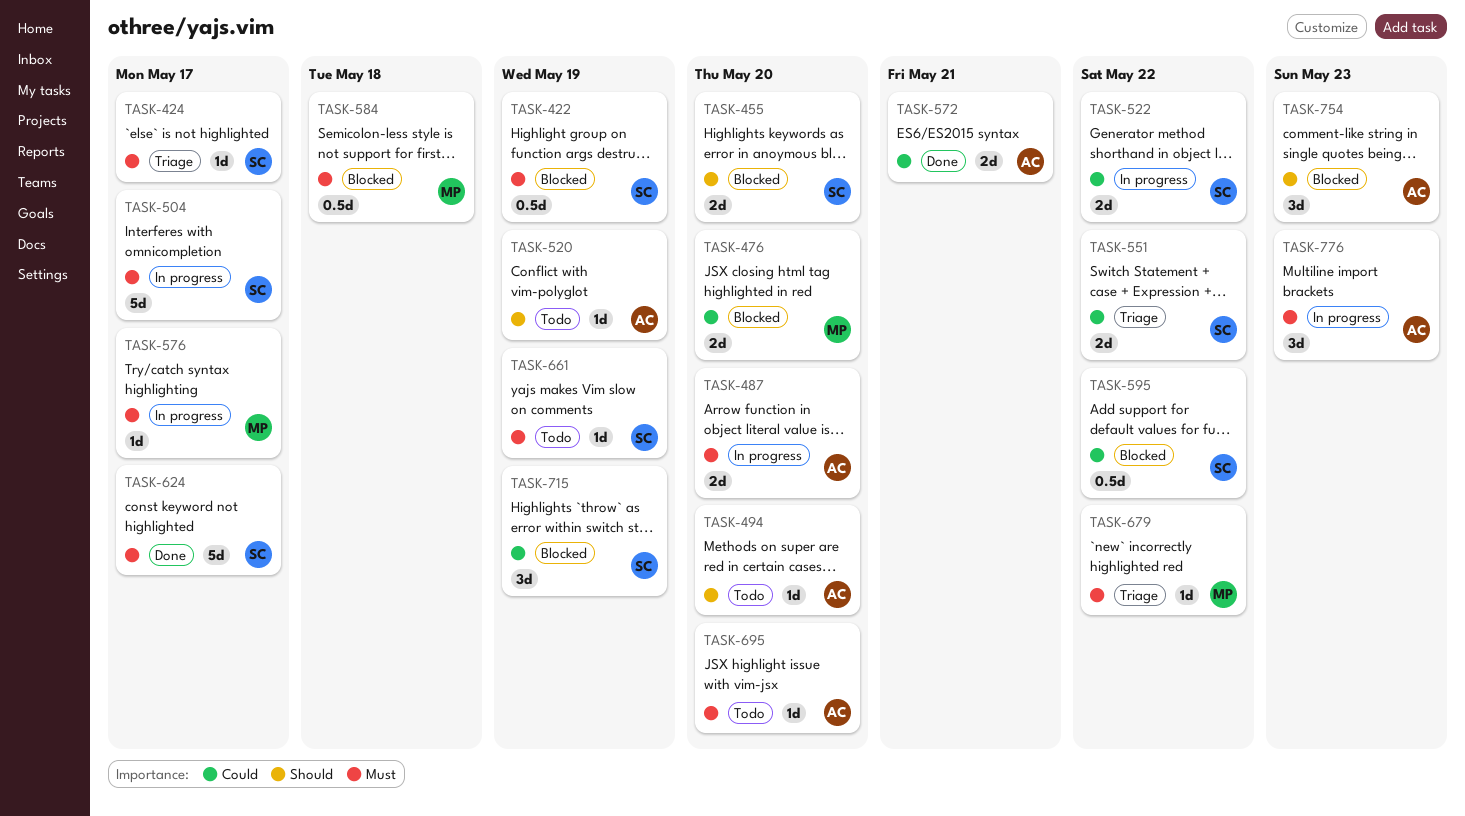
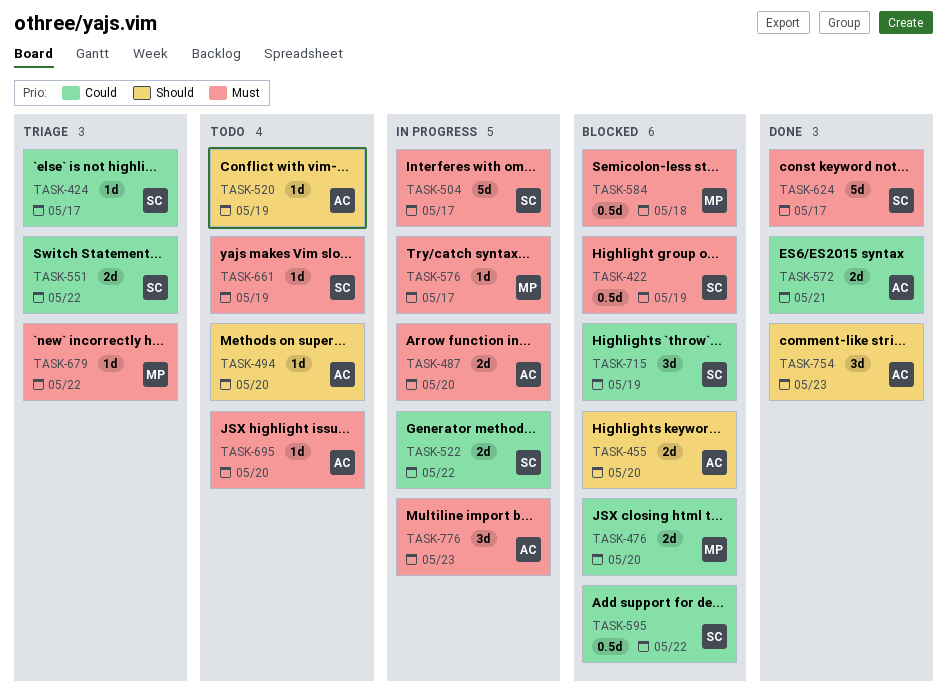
TASK-424, priority: Must -> Could
TASK-455, owner: SC -> AC
TASK-754, status: Blocked -> Done

